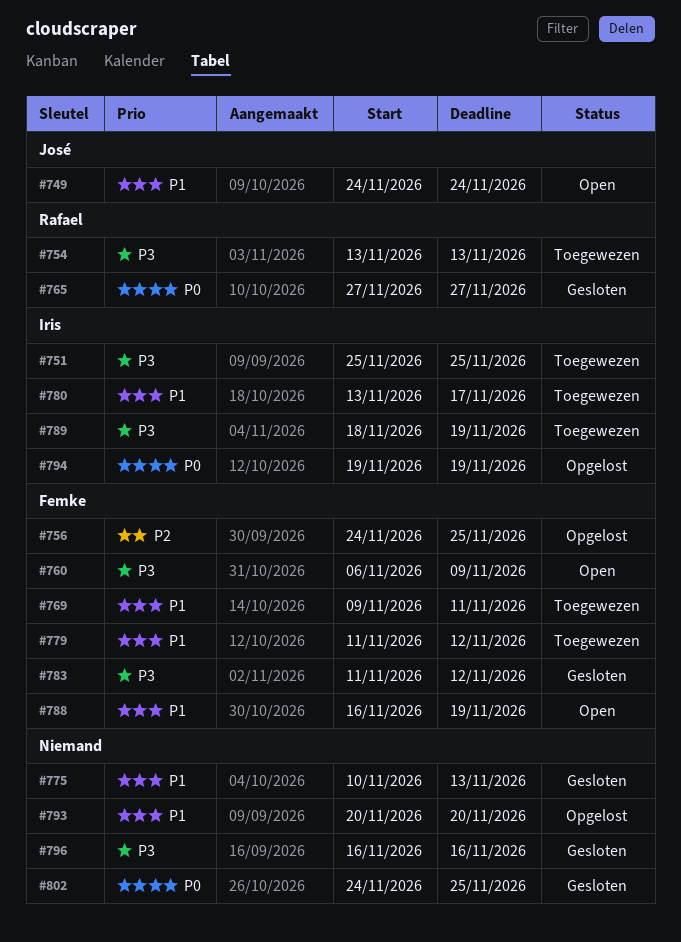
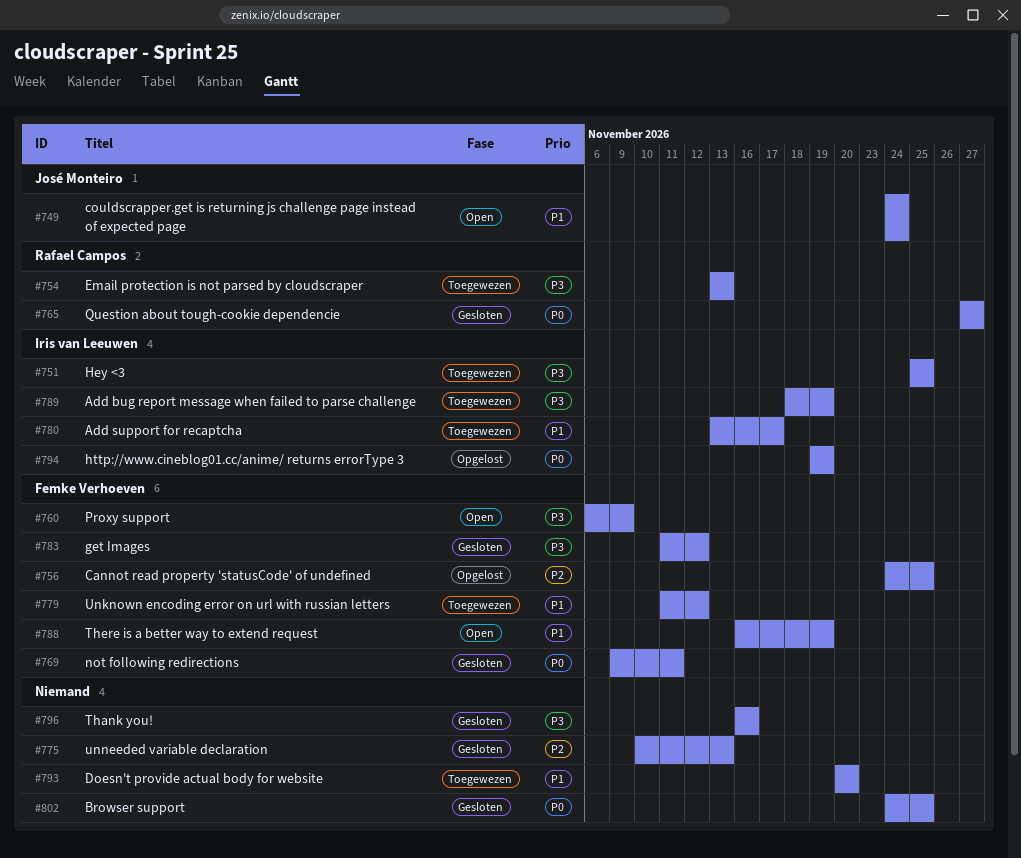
#769, status: Toegewezen -> Gesloten
#769, priority: P1 -> P0
#775, priority: P1 -> P2
#793, status: Opgelost -> Toegewezen

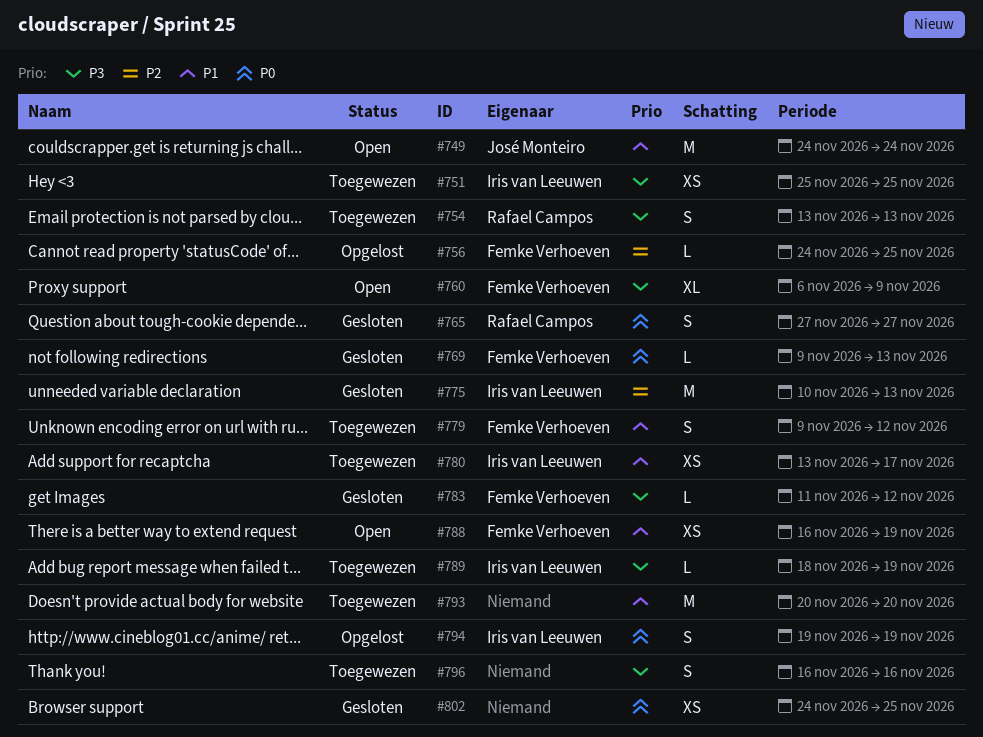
#769, due: Nov 11 -> Nov 13
#775, owner: none -> Iris van Leeuwen
#779, start: Nov 11 -> Nov 9
#796, status: Gesloten -> Toegewezen

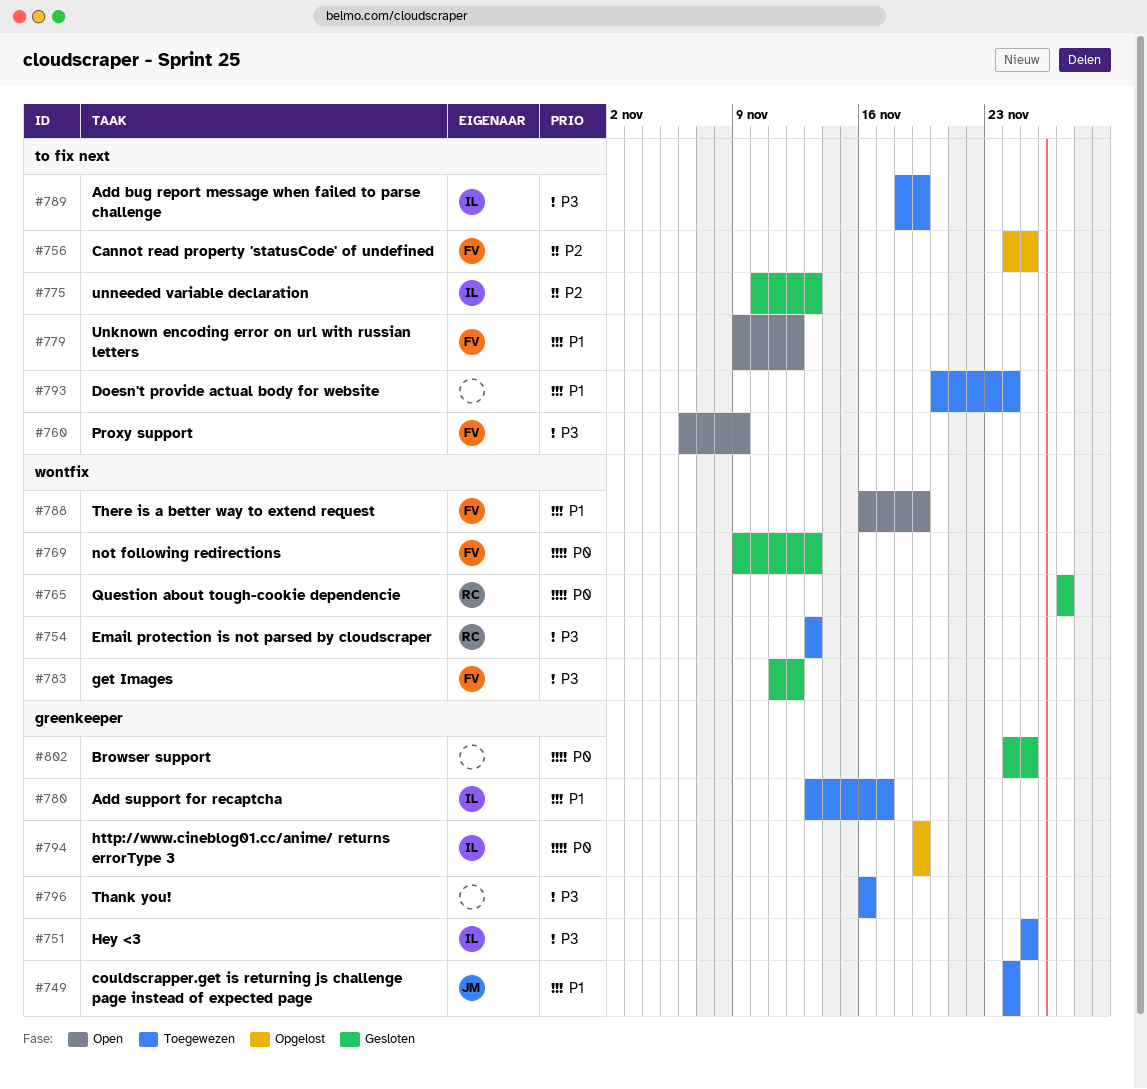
#749, status: Open -> Toegewezen
#779, status: Toegewezen -> Open
#793, due: Nov 20 -> Nov 24

